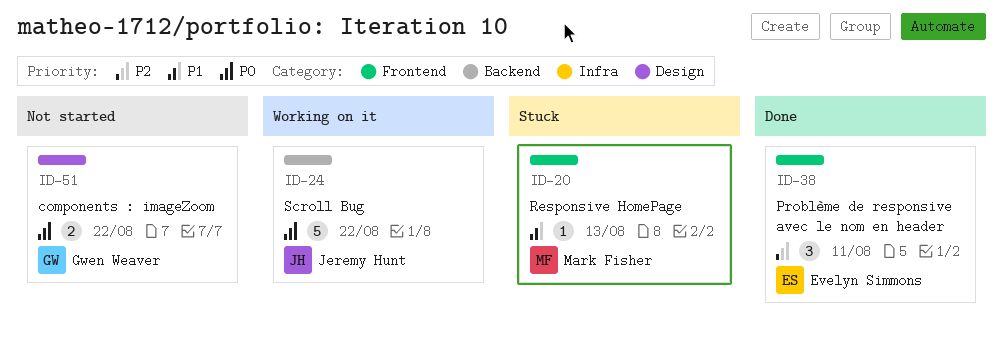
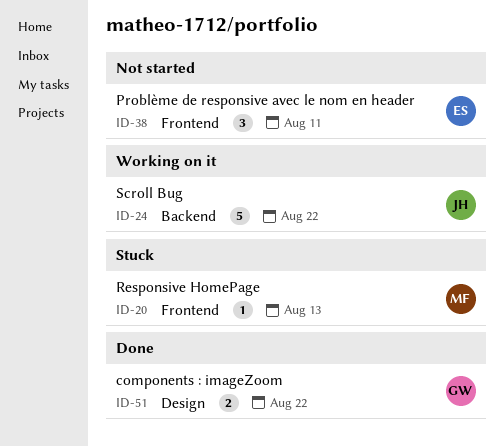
ID-38, status: Done -> Not started
ID-51, status: Not started -> Done

